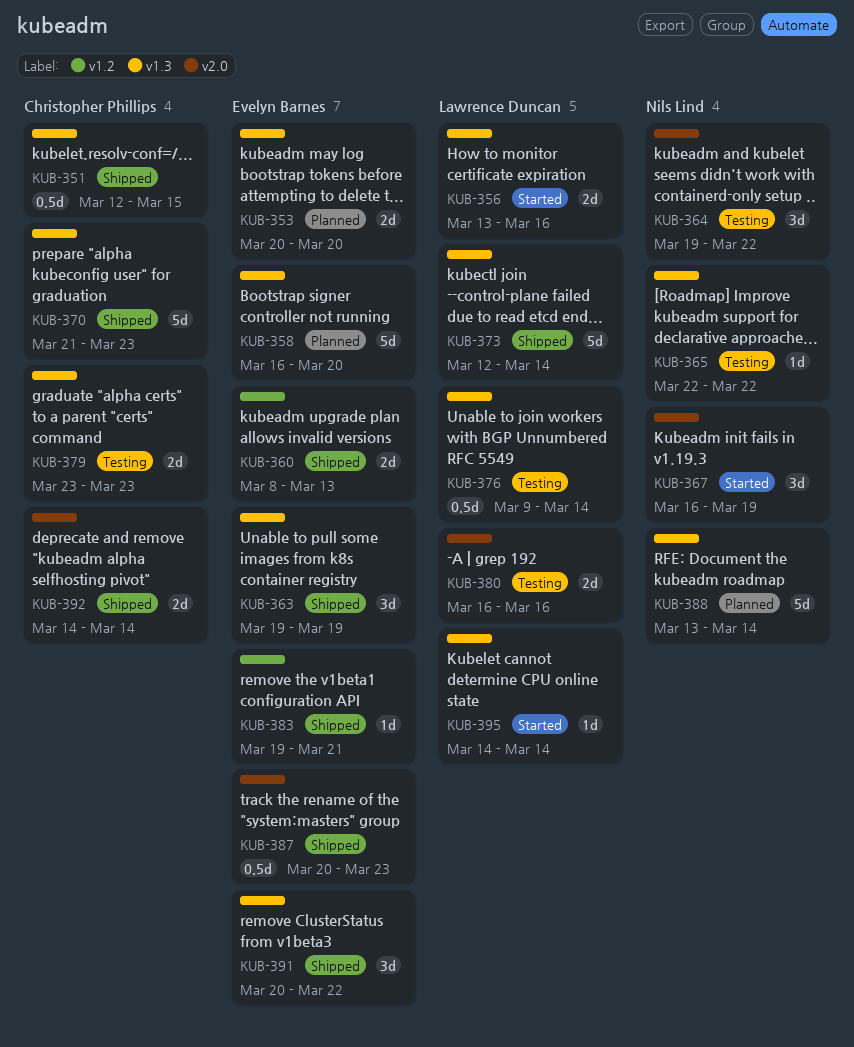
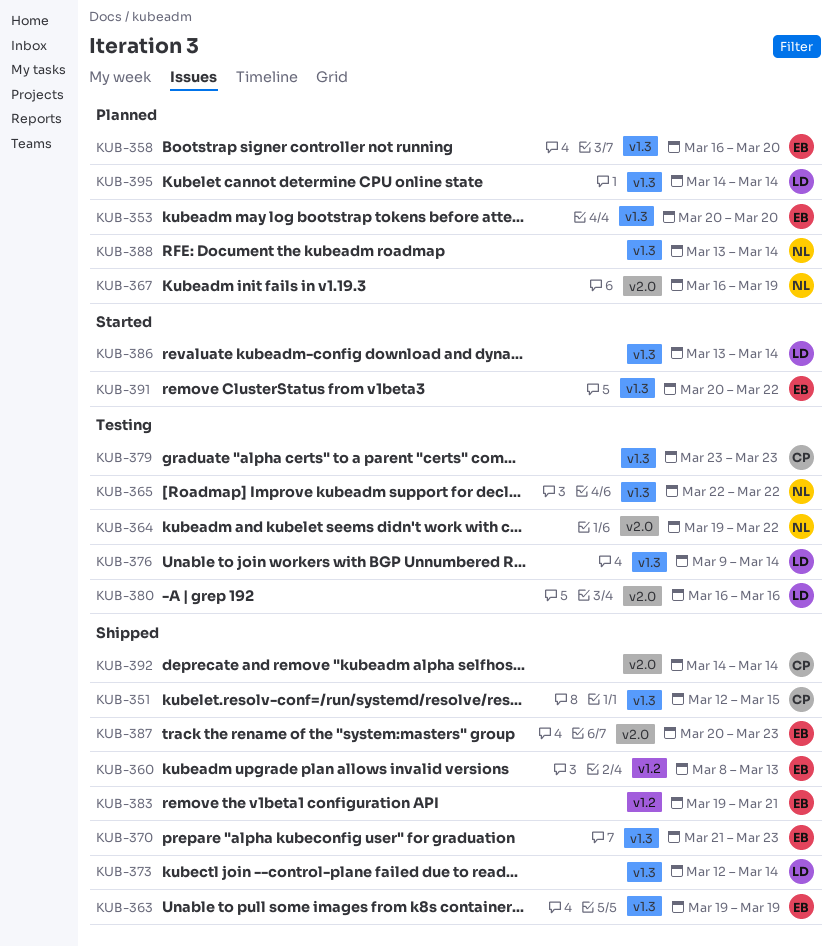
KUB-356: present -> none
KUB-367, status: Started -> Planned
KUB-370, owner: Christopher Phillips -> Evelyn Barnes
KUB-386: none -> present
KUB-391, status: Shipped -> Started
KUB-395, status: Started -> Planned

